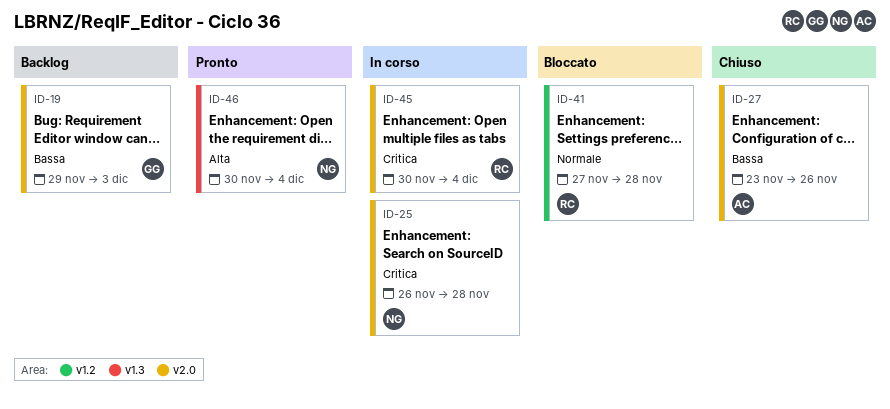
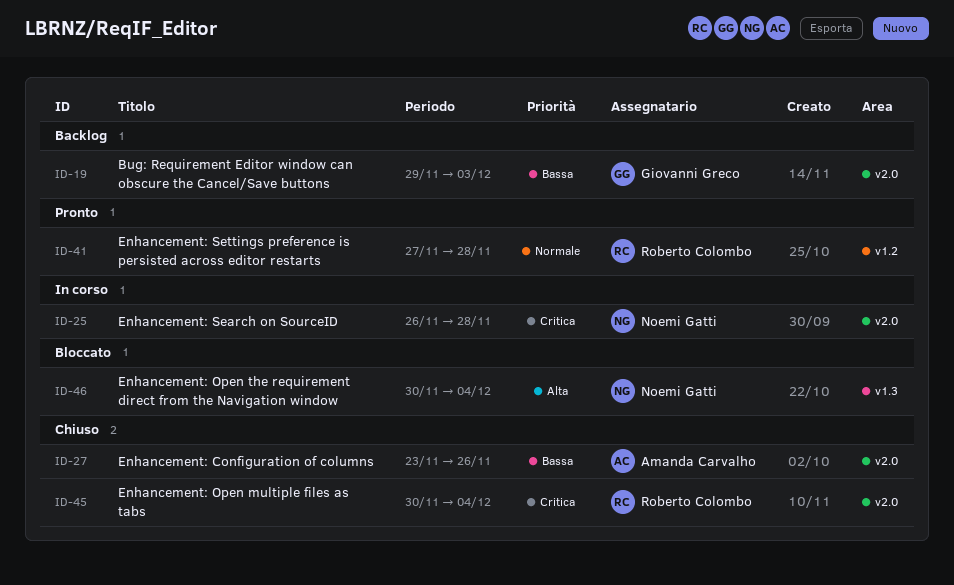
ID-41, status: Bloccato -> Pronto
ID-45, status: In corso -> Chiuso
ID-46, status: Pronto -> Bloccato

